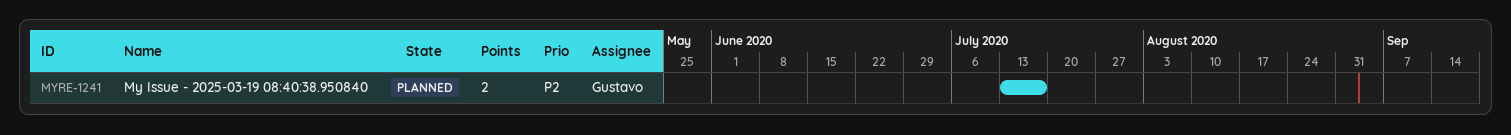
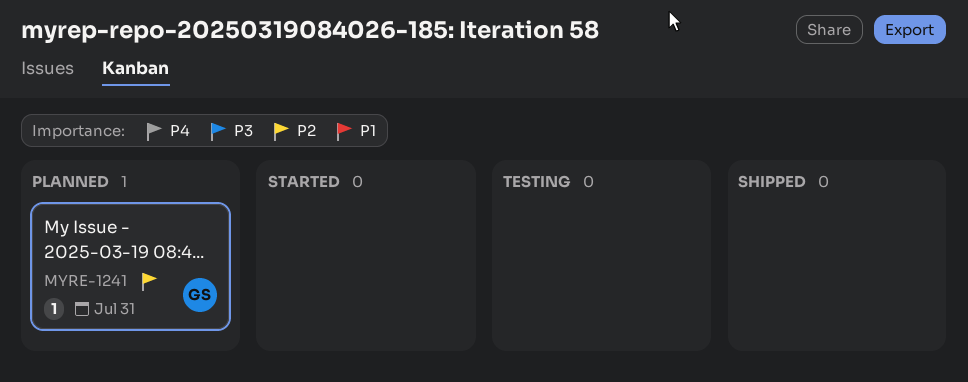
MYRE-1241, estimate: 2 -> 1
MYRE-1241, due: Jul 17 -> Jul 31

